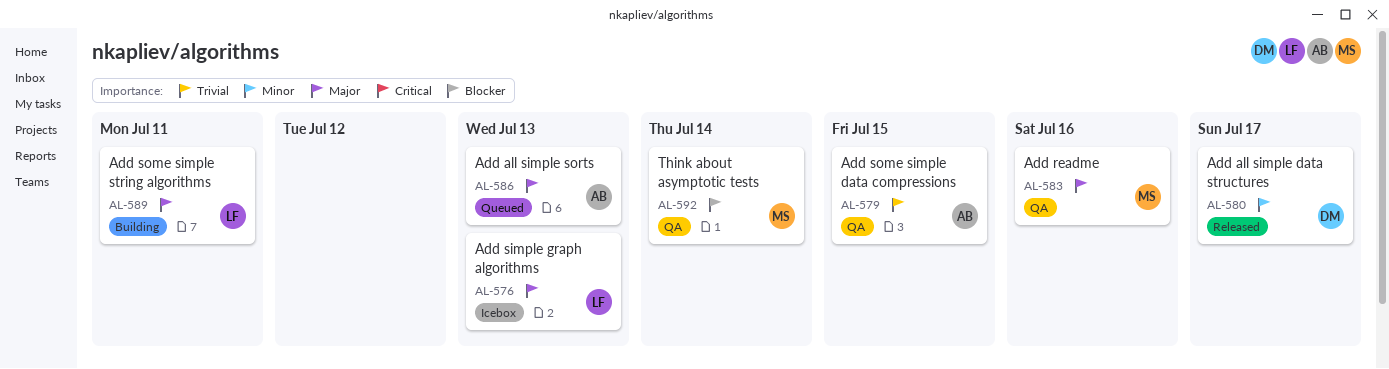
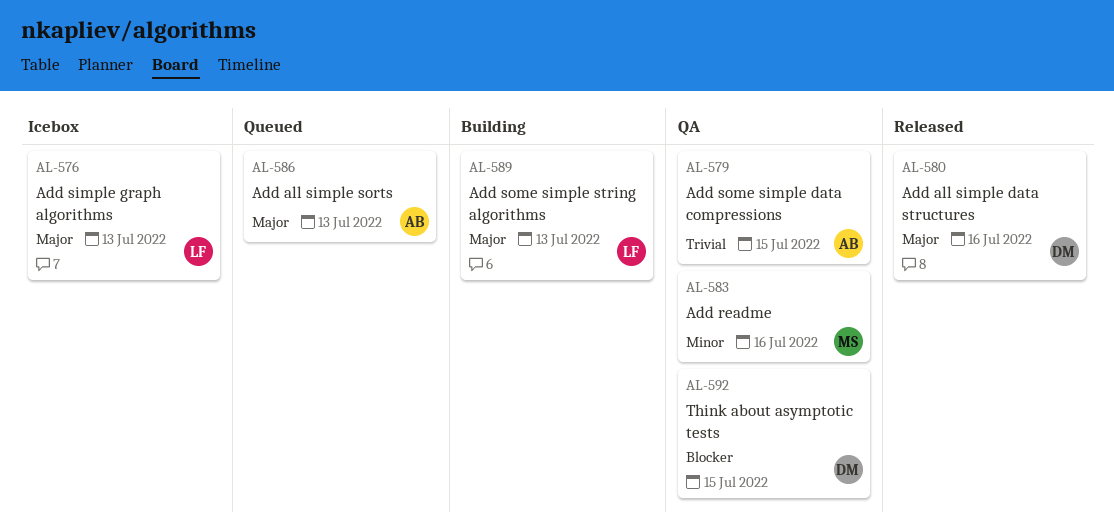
AL-580, priority: Minor -> Major
AL-580, due: Jul 17 -> Jul 16
AL-583, priority: Major -> Minor
AL-589, due: Jul 11 -> Jul 13
AL-592, owner: MS -> DM
AL-592, due: Jul 14 -> Jul 15

